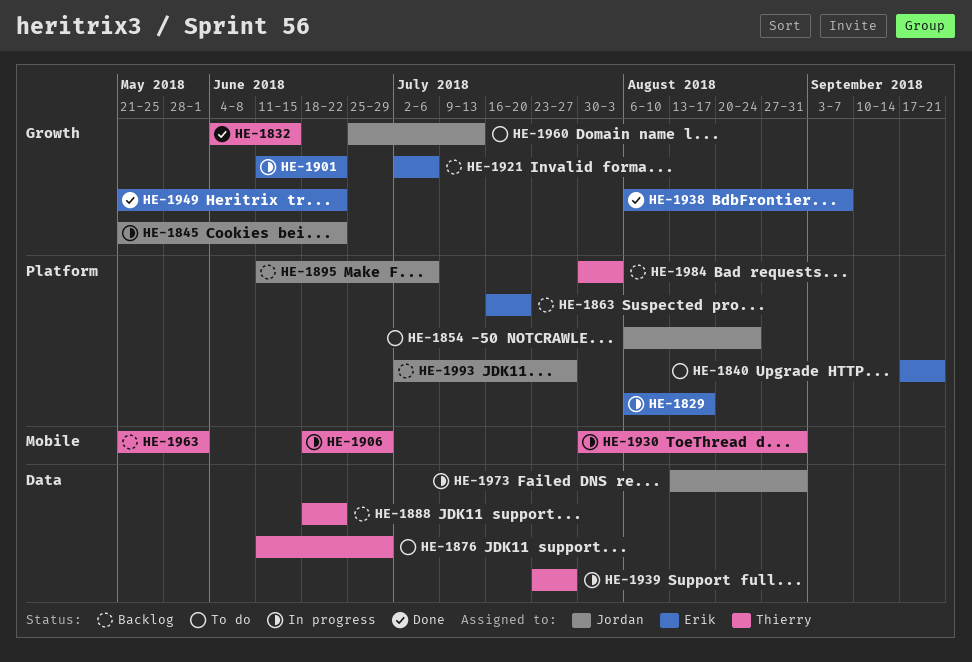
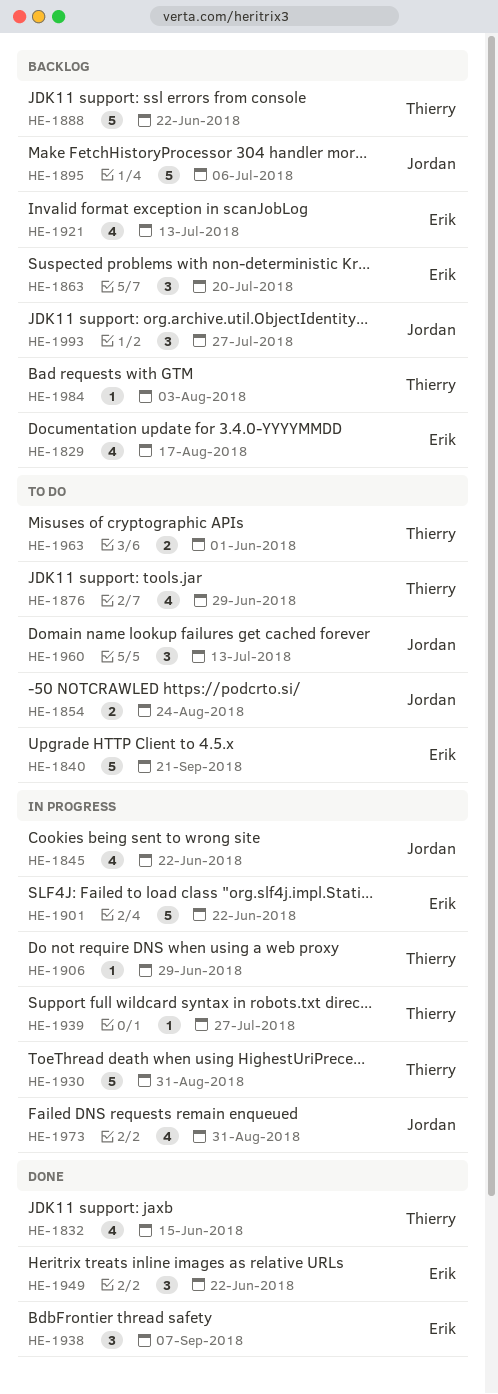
HE-1829, status: In progress -> Backlog
HE-1921, due: Jul 6 -> Jul 13
HE-1963, status: Backlog -> To do

